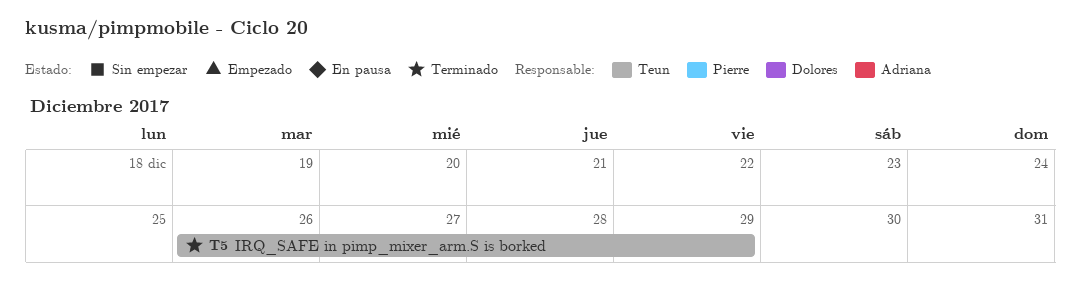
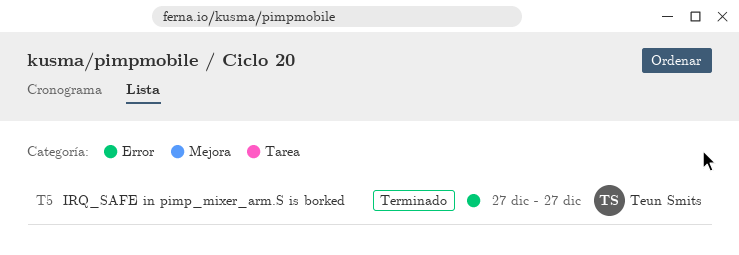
T5, start: Dec 26 -> Dec 27
T5, due: Dec 29 -> Dec 27

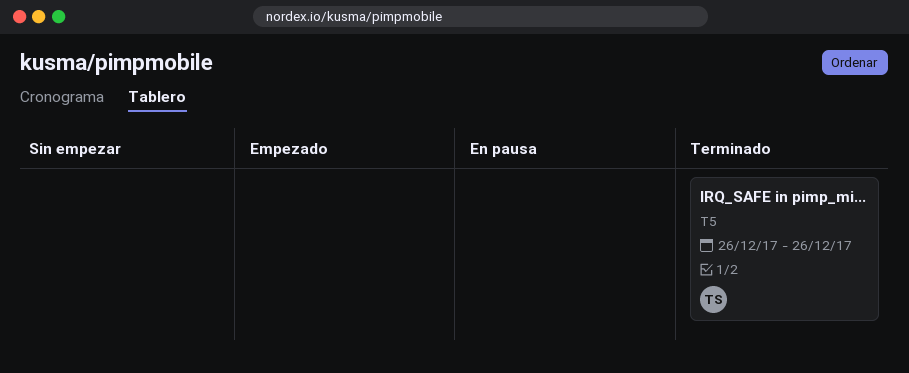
T5, start: Dec 27 -> Dec 26
T5, due: Dec 27 -> Dec 26

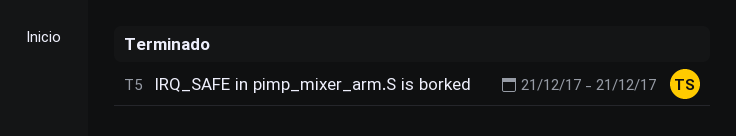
T5, start: Dec 26 -> Dec 21
T5, due: Dec 26 -> Dec 21

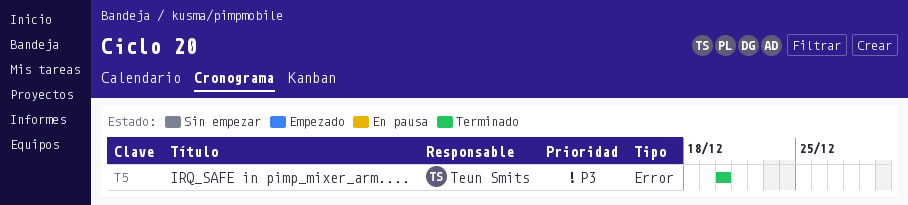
T5, start: Dec 21 -> Dec 20
T5, due: Dec 21 -> Dec 20

